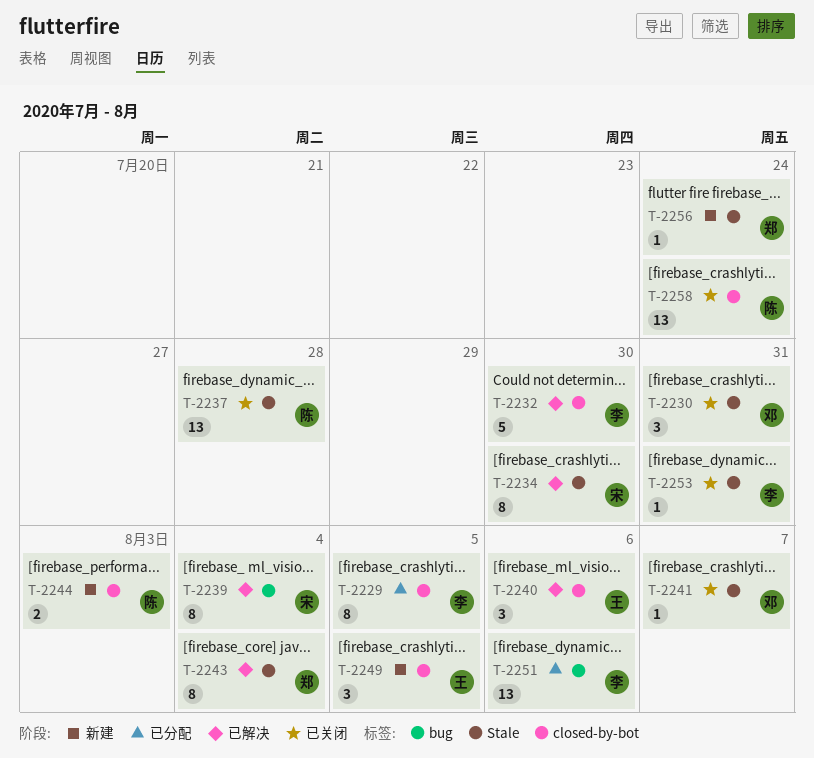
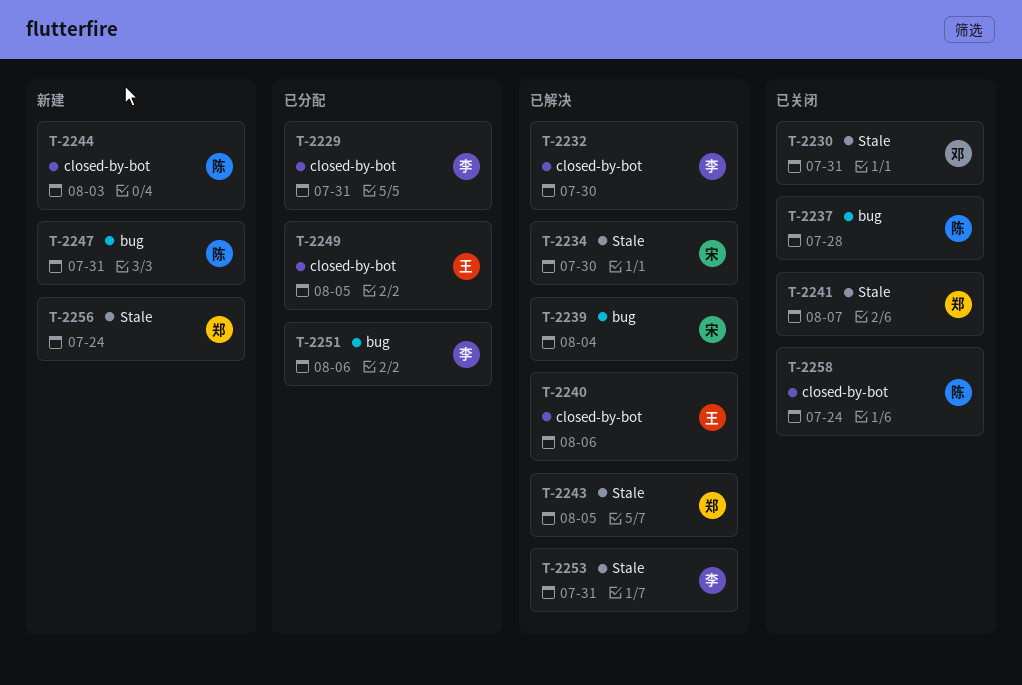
T-2229, due: Aug 5 -> Jul 31
T-2237, label: Stale -> bug
T-2241, owner: 邓 -> 郑
T-2243, due: Aug 4 -> Aug 5
T-2247: none -> present
T-2249, status: 新建 -> 已分配
T-2253, status: 已关闭 -> 已解决

